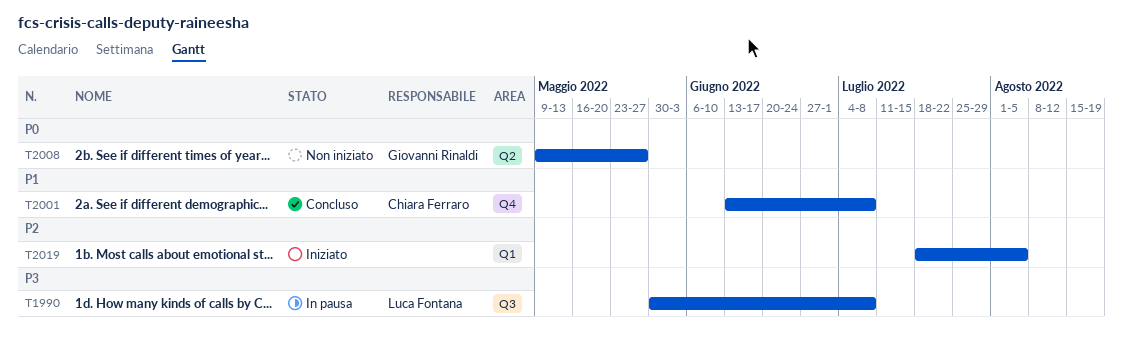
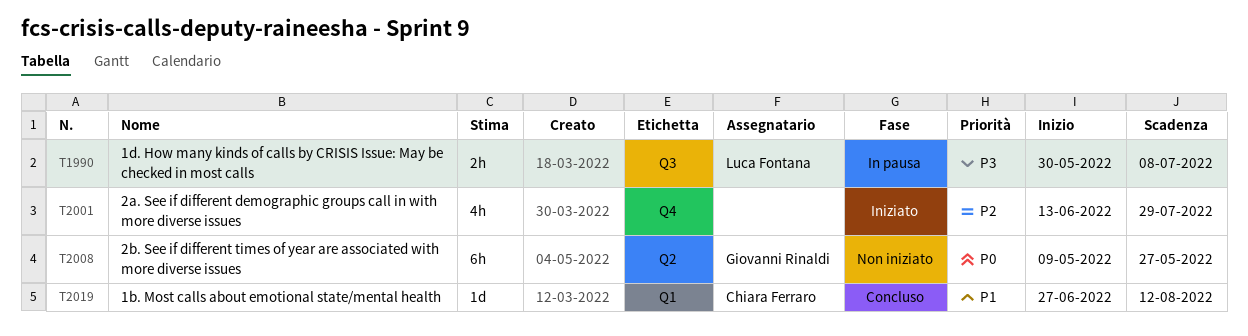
T2001, status: Concluso -> Iniziato
T2001, owner: Chiara Ferraro -> none
T2001, priority: P1 -> P2
T2001, due: Jul 8 -> Jul 29
T2019, status: Iniziato -> Concluso
T2019, owner: none -> Chiara Ferraro
T2019, priority: P2 -> P1
T2019, start: Jul 18 -> Jun 27
T2019, due: Aug 5 -> Aug 12

